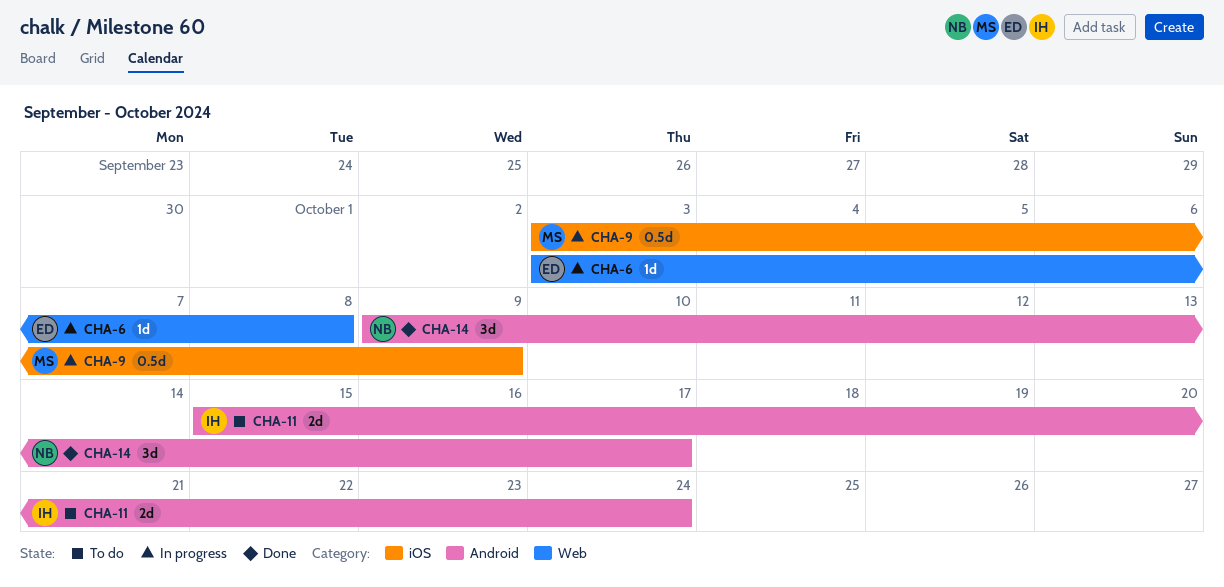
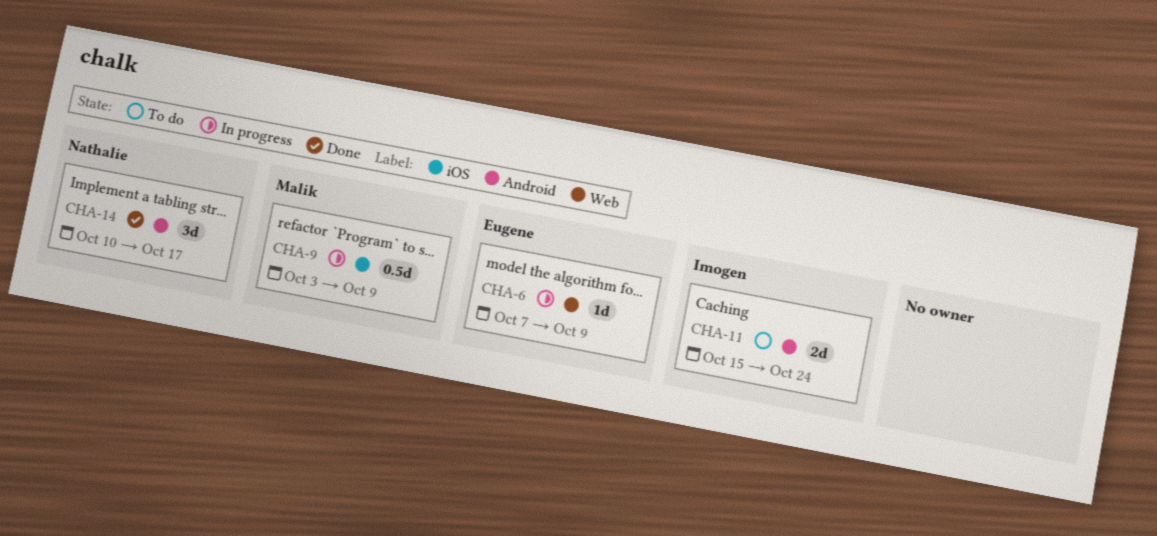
CHA-6, start: Oct 3 -> Oct 7
CHA-6, due: Oct 8 -> Oct 9
CHA-14, start: Oct 9 -> Oct 10

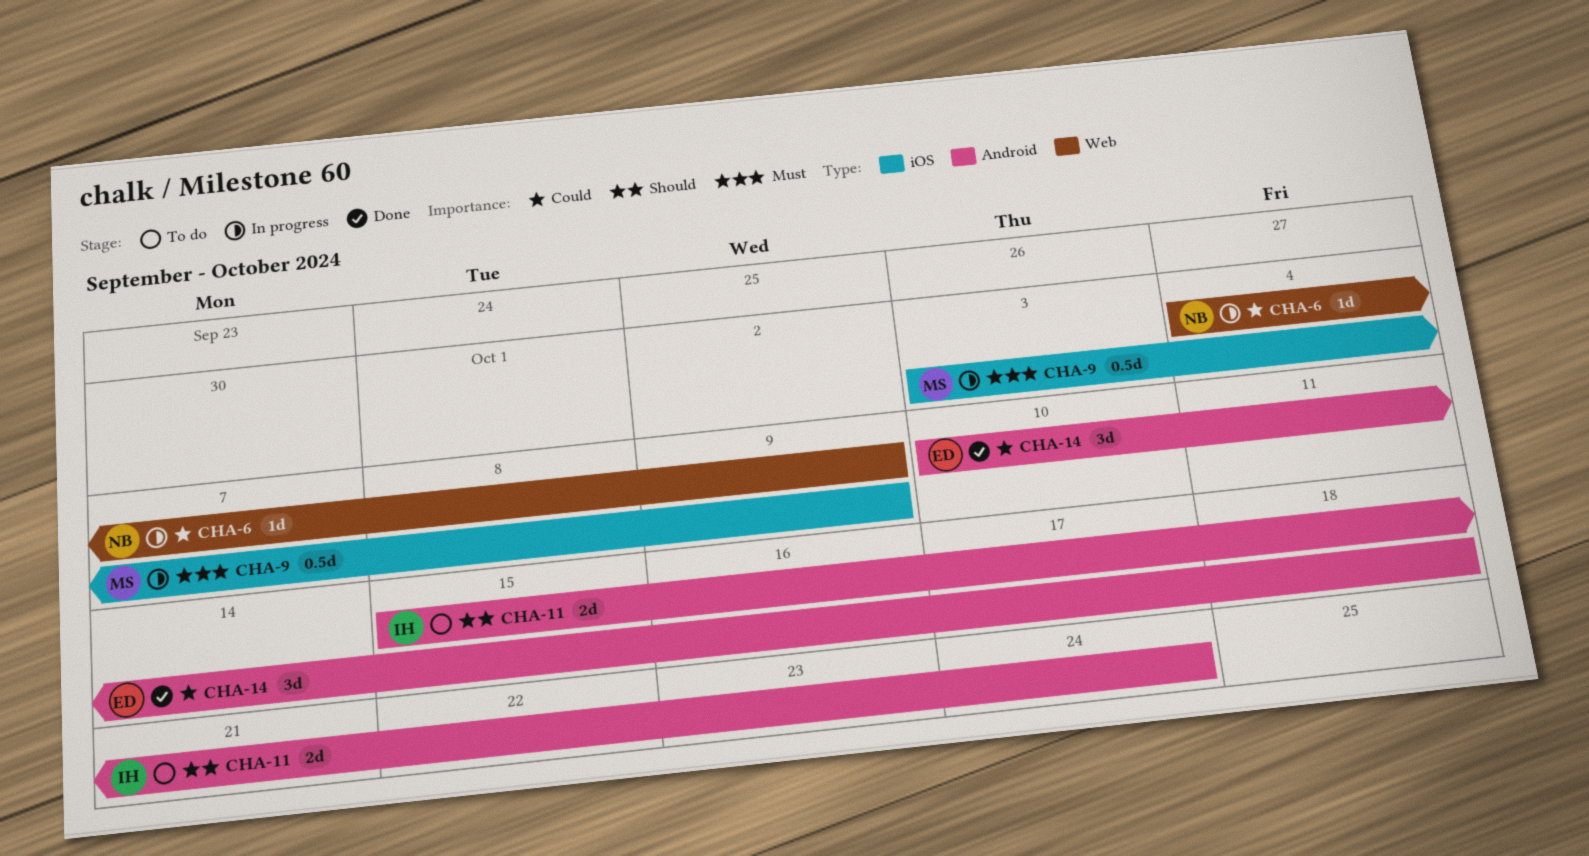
CHA-6, owner: Eugene -> Nathalie
CHA-6, start: Oct 7 -> Oct 4
CHA-14, owner: Nathalie -> Eugene
CHA-14, due: Oct 17 -> Oct 18

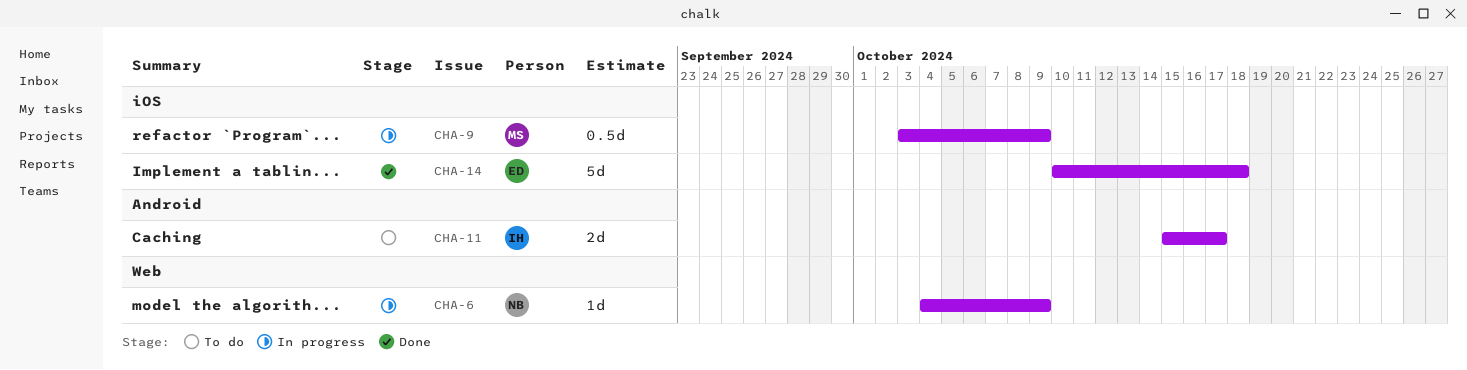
CHA-11, due: Oct 24 -> Oct 17
CHA-14, label: Android -> iOS
CHA-14, estimate: 3d -> 5d

